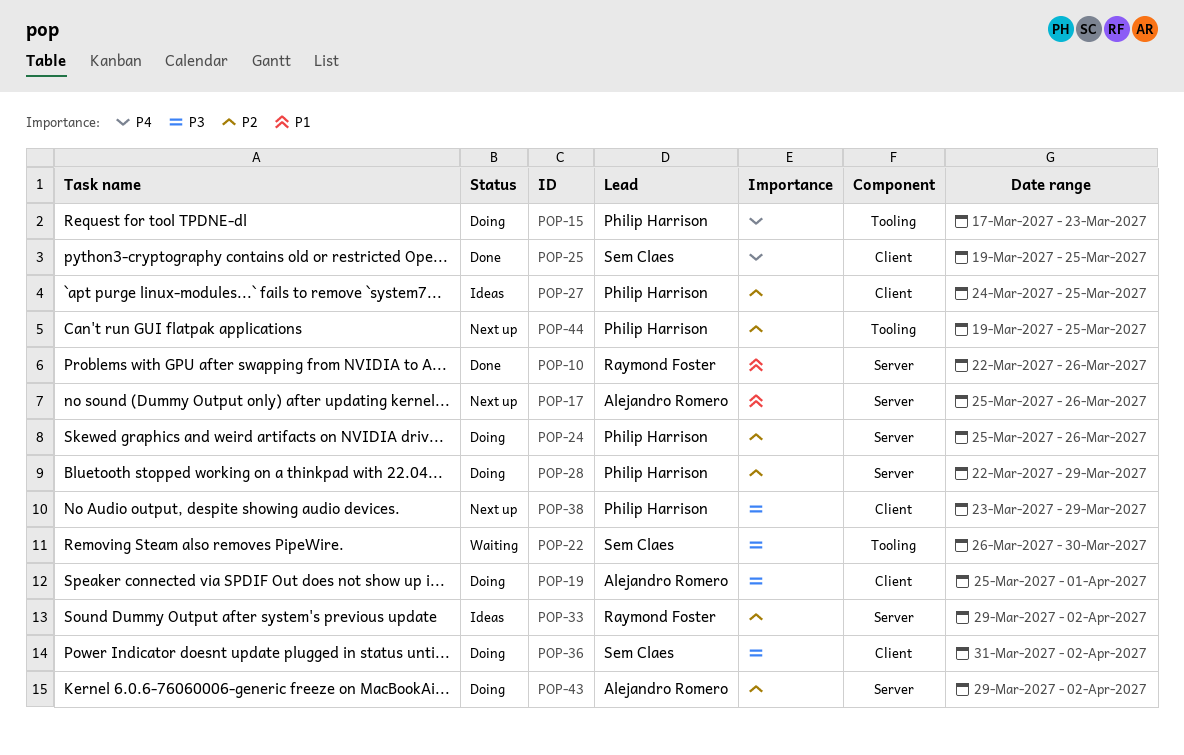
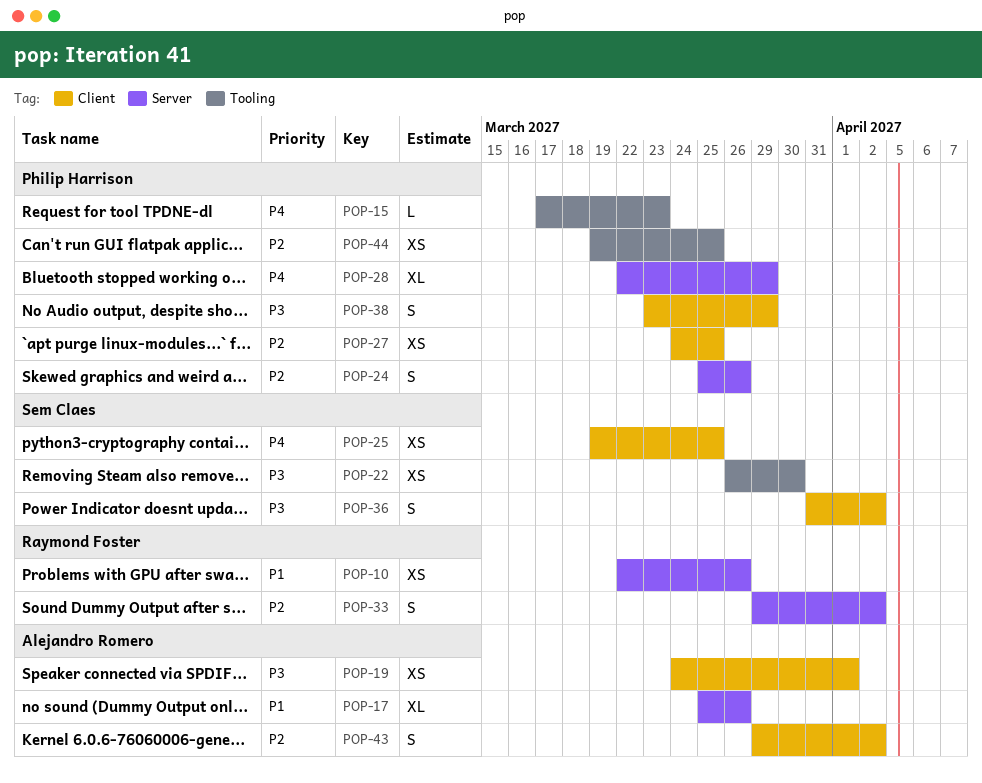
POP-19, start: Mar 25 -> Mar 24
POP-28, priority: P2 -> P4
POP-43, label: Server -> Client

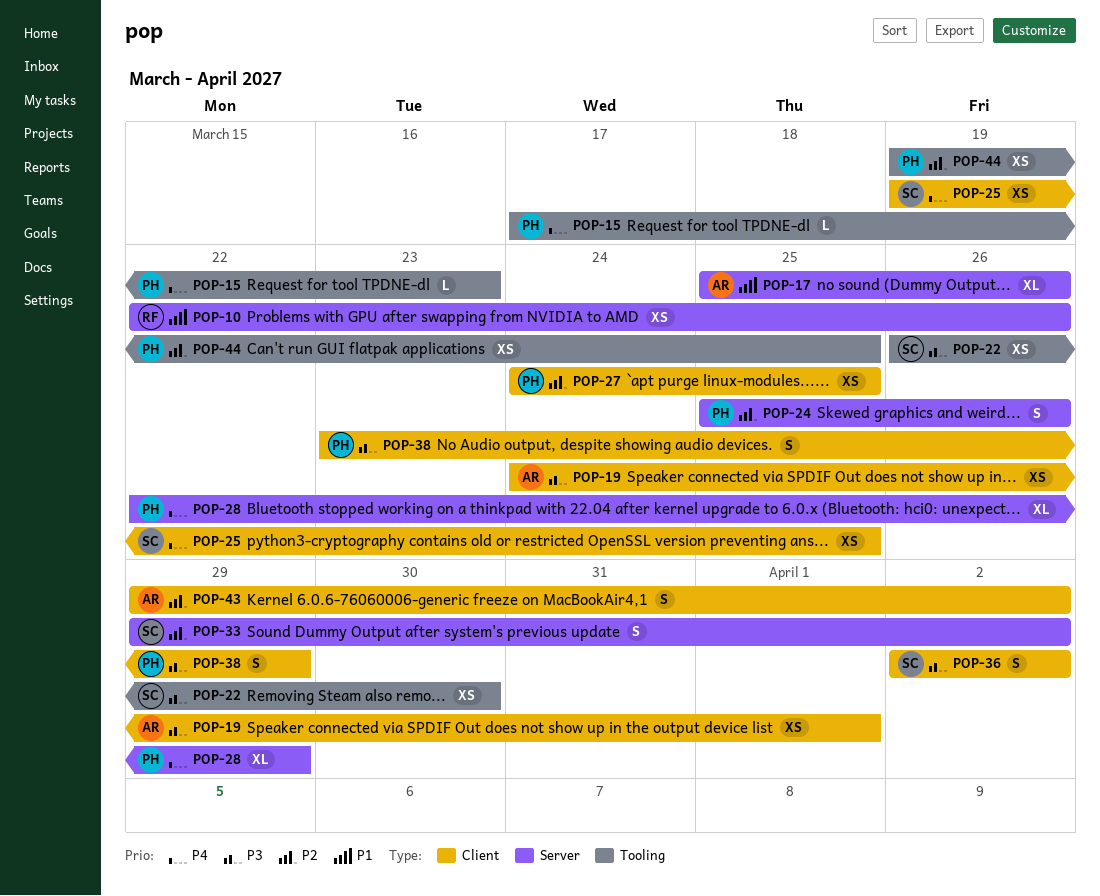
POP-33, owner: Raymond Foster -> Sem Claes
POP-36, start: Mar 31 -> Apr 2

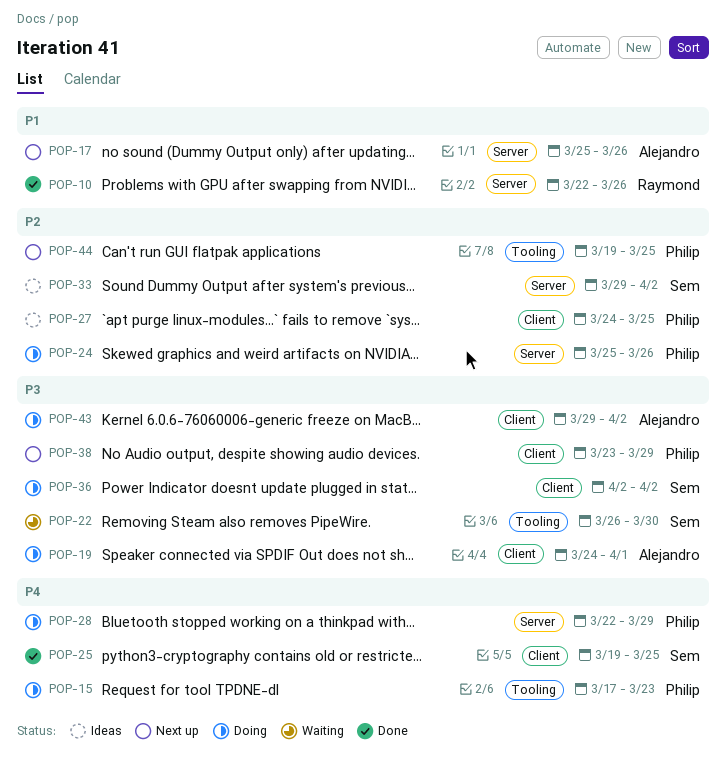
POP-43, priority: P2 -> P3

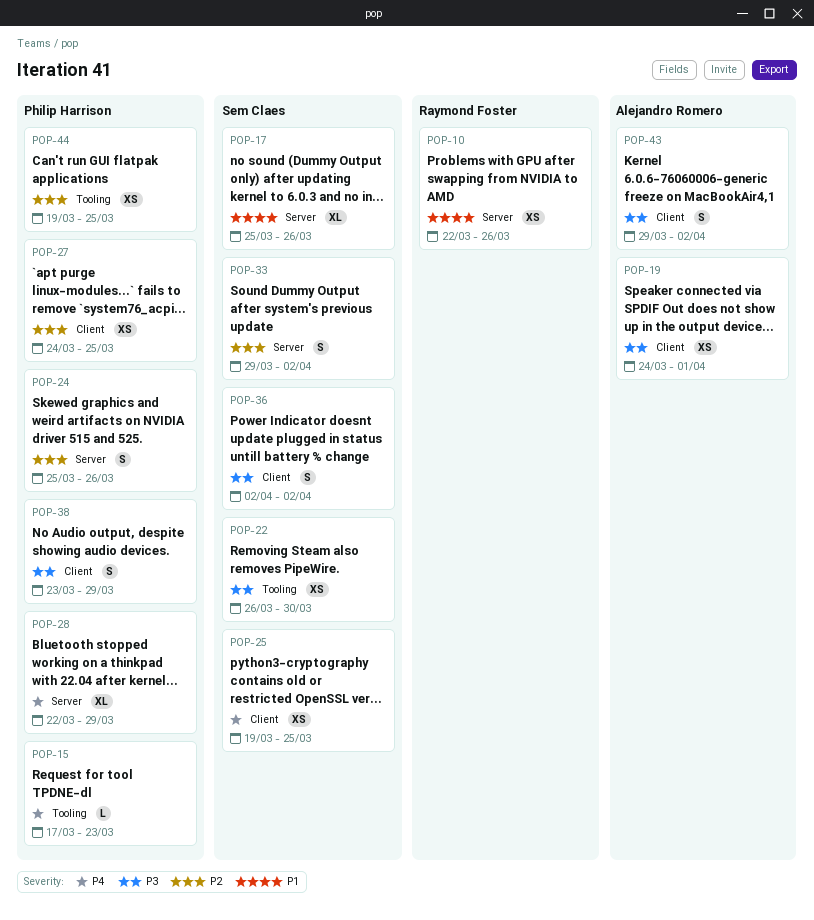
POP-17, owner: Alejandro Romero -> Sem Claes

